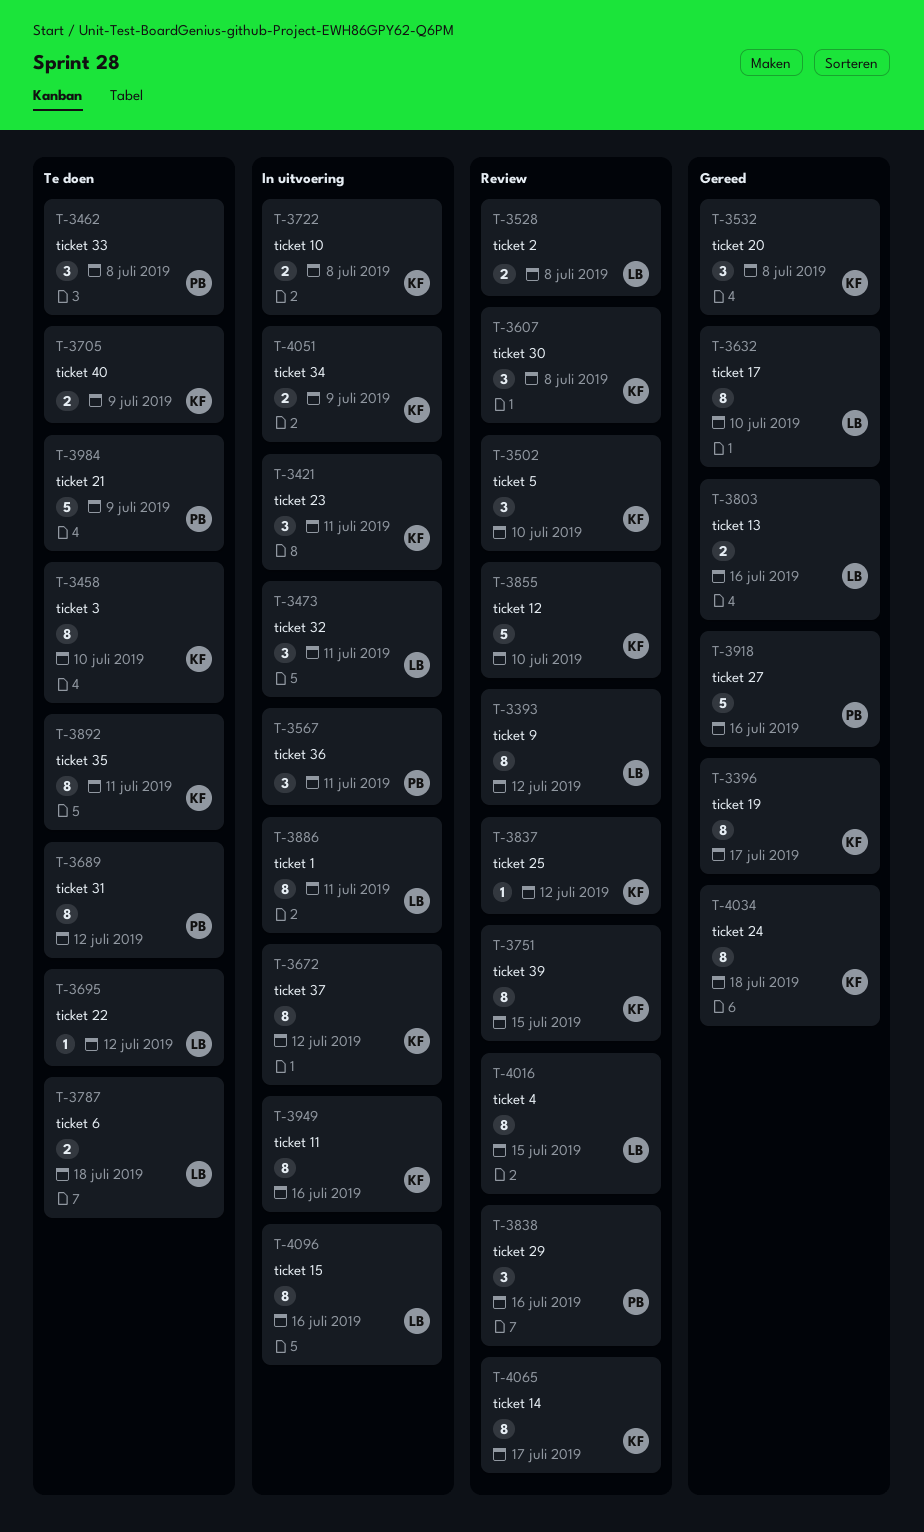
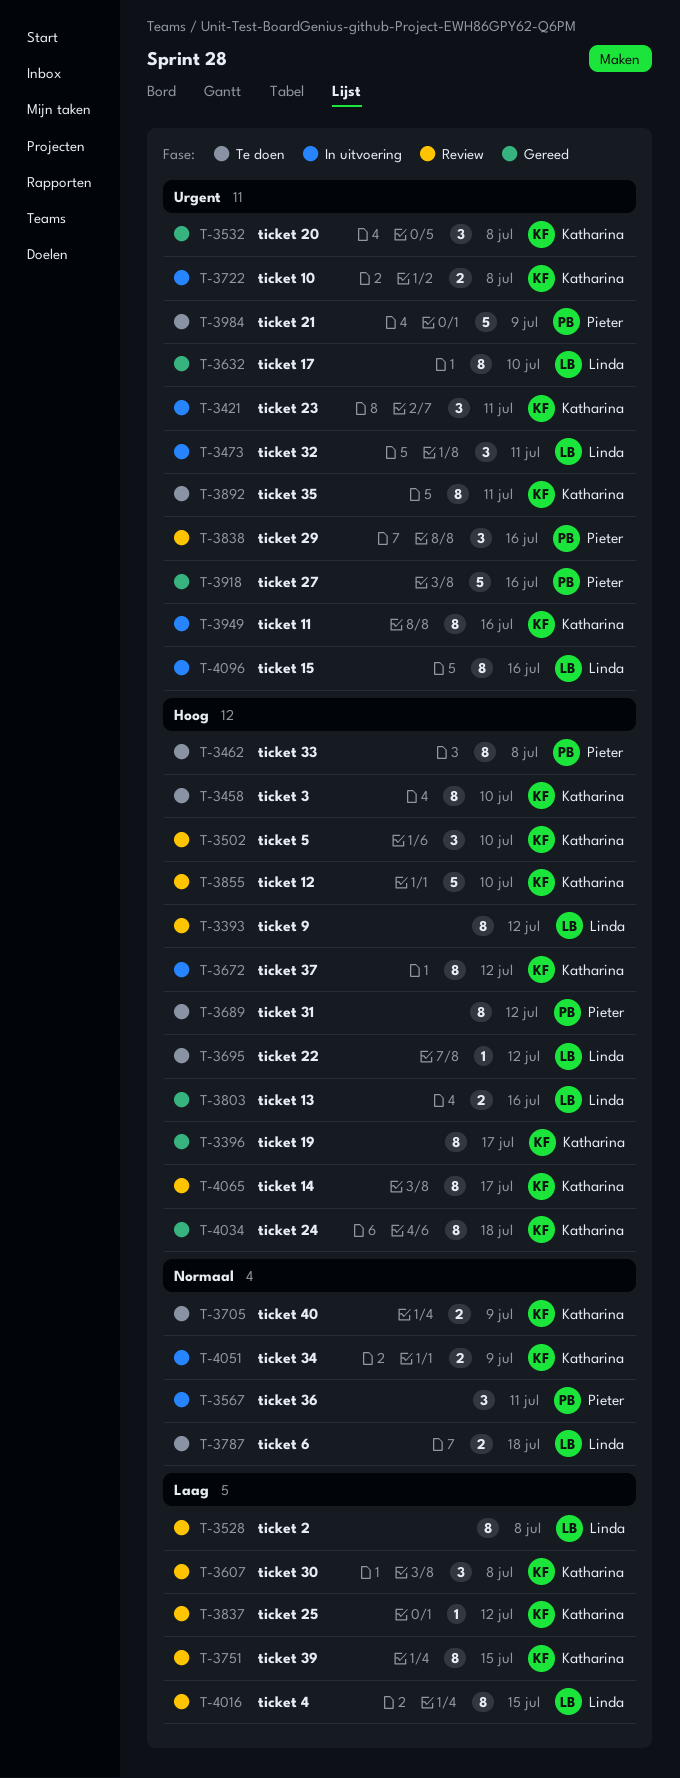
T-3462, estimate: 3 -> 8
T-3528, estimate: 2 -> 8
T-3886: present -> none

